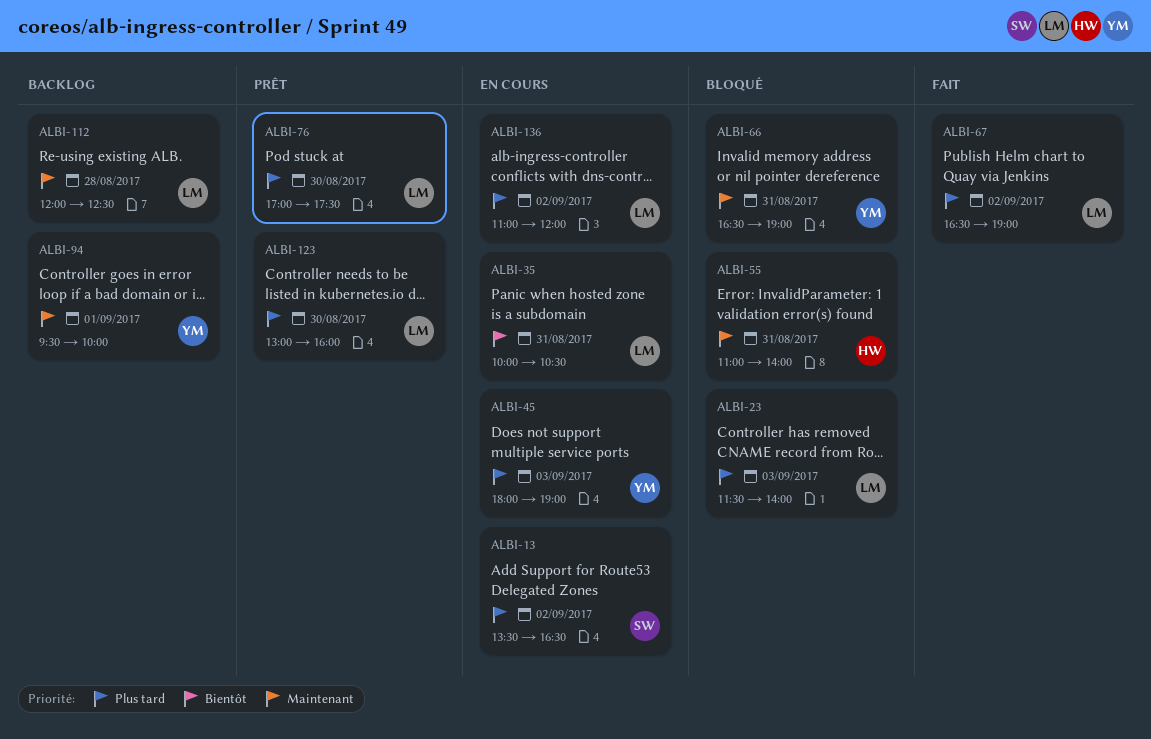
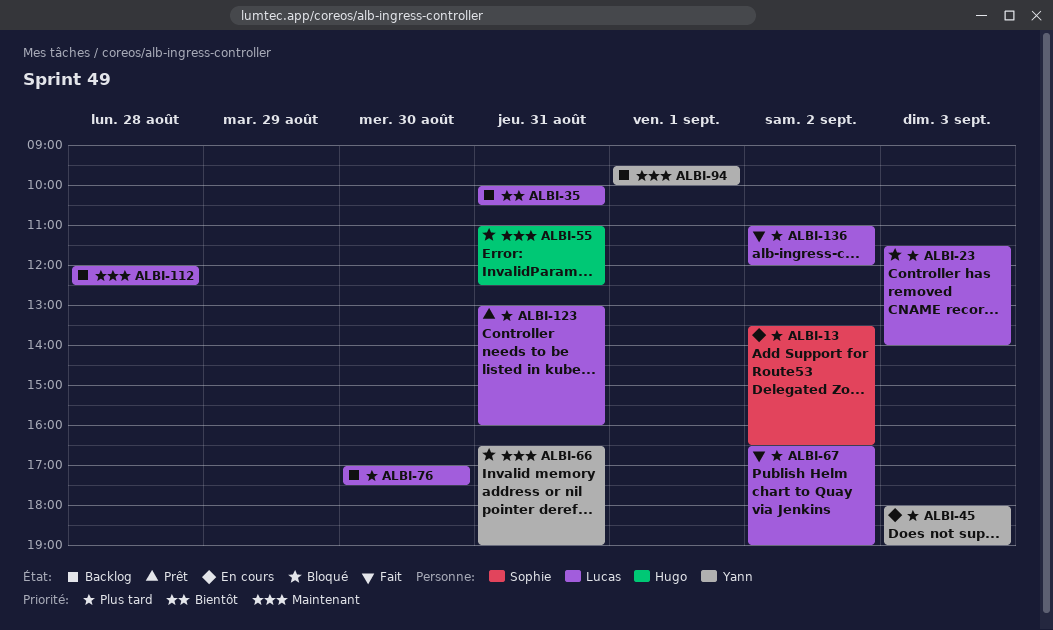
ALBI-35, status: En cours -> Backlog
ALBI-55, ends: 14:00 -> 12:30
ALBI-76, status: Prêt -> Backlog
ALBI-123, day: Aug 30 -> Aug 31
ALBI-136, status: En cours -> Fait

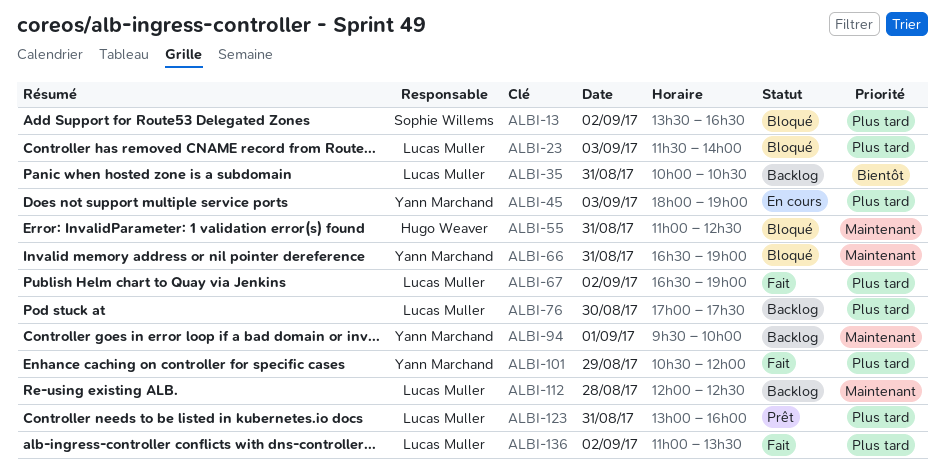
ALBI-13, status: En cours -> Bloqué
ALBI-101: none -> present
ALBI-136, ends: 12:00 -> 13:30

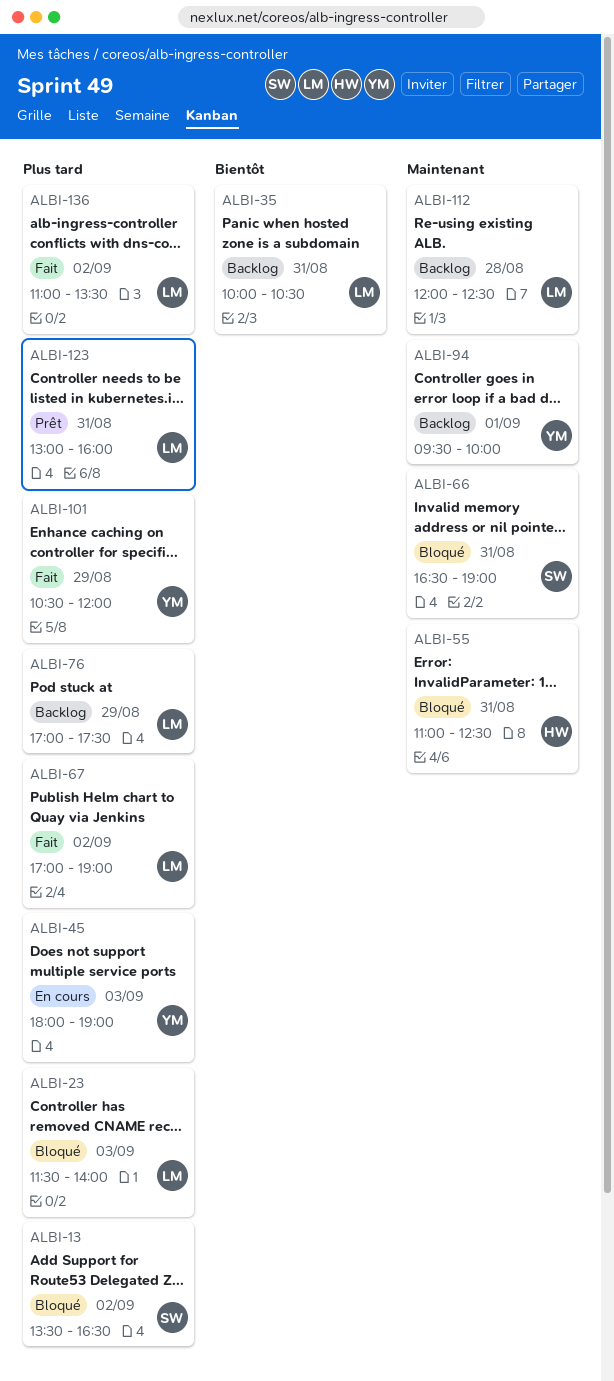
ALBI-66, owner: Yann Marchand -> Sophie Willems
ALBI-67, begins: 16:30 -> 17:00
ALBI-76, day: Aug 30 -> Aug 29

